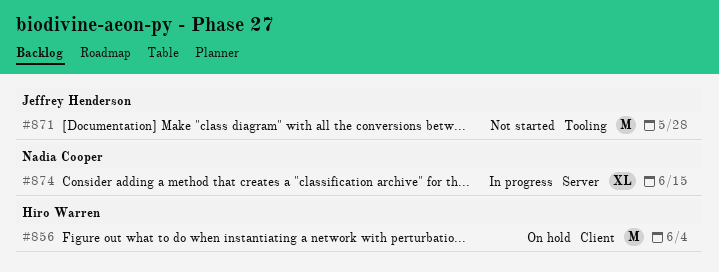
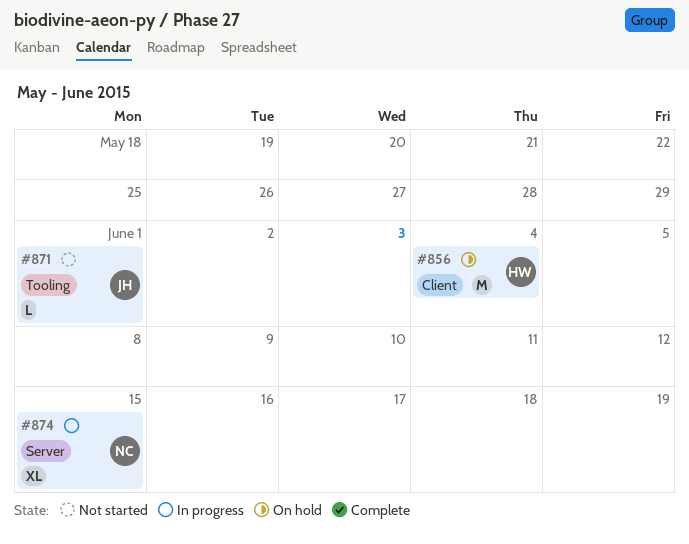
#871, estimate: M -> L
#871, due: May 28 -> Jun 1

